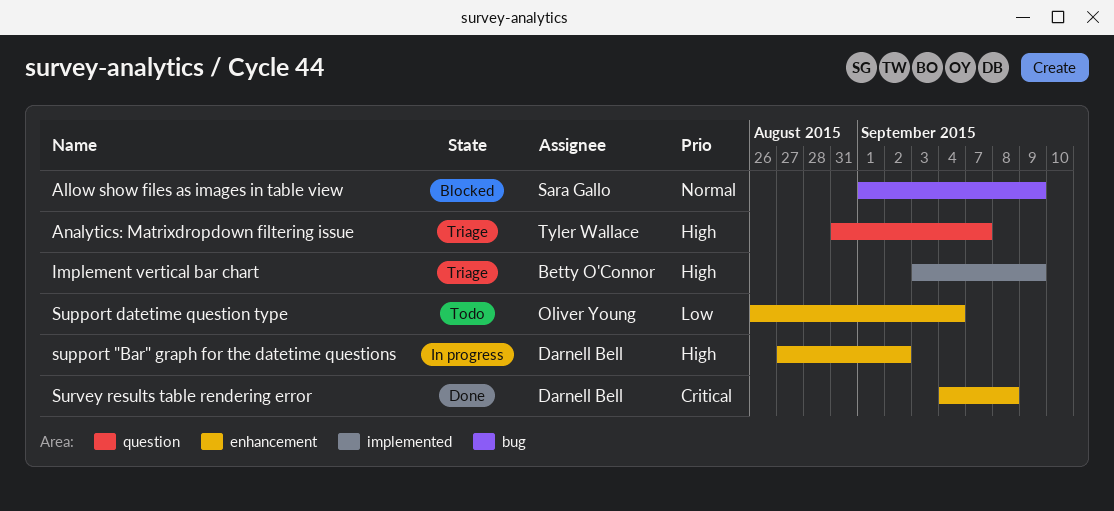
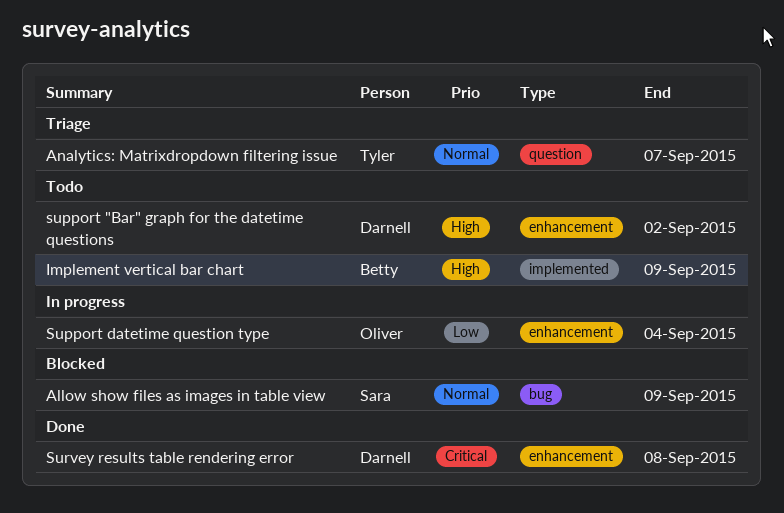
Analytics: Matrixdropdown filtering issue, priority: High -> Normal
Implement vertical bar chart, status: Triage -> Todo
support "Bar" graph for the datetime questions, status: In progress -> Todo
Support datetime question type, status: Todo -> In progress

